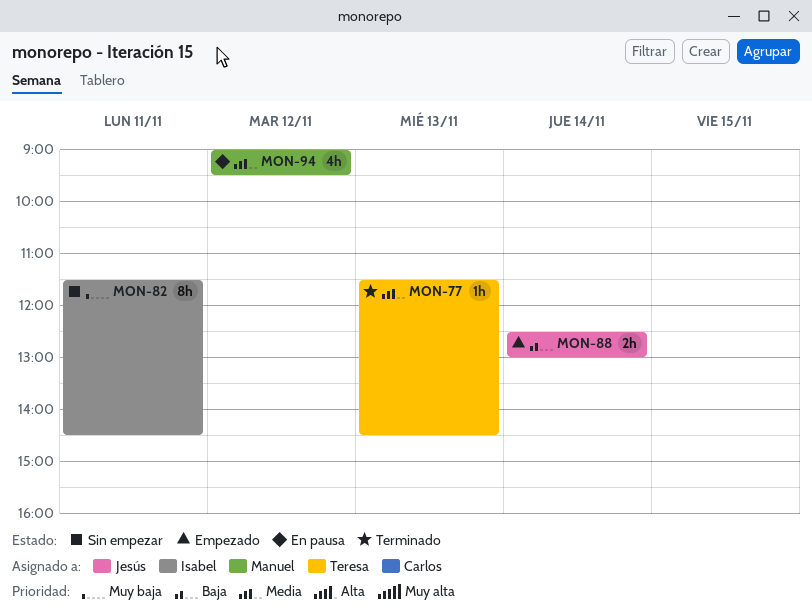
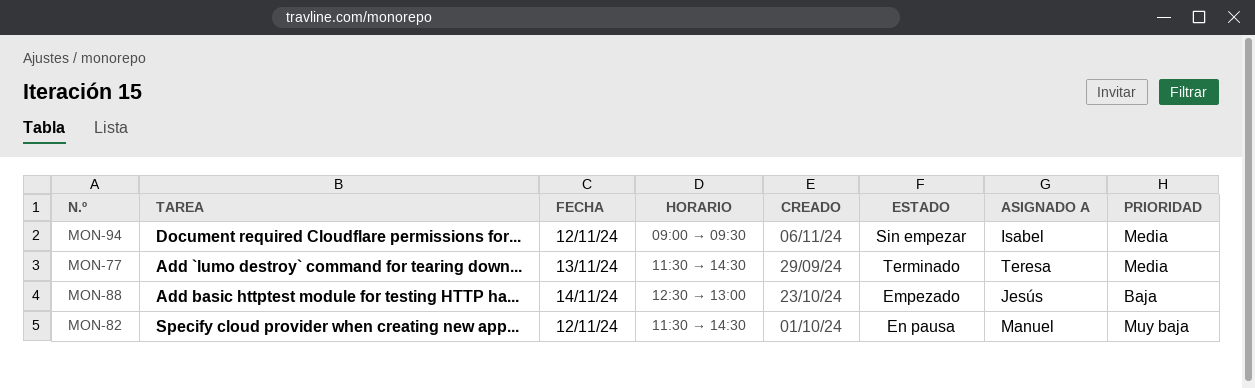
MON-82, status: Sin empezar -> En pausa
MON-82, owner: Isabel -> Manuel
MON-82, day: Nov 11 -> Nov 12
MON-94, status: En pausa -> Sin empezar
MON-94, owner: Manuel -> Isabel

